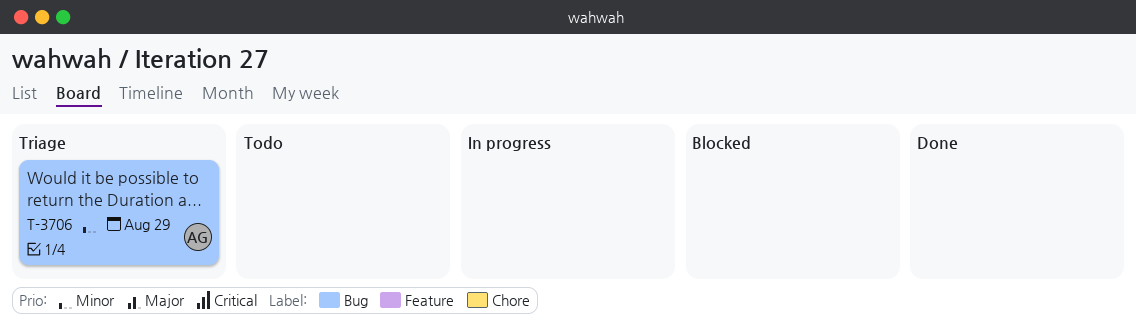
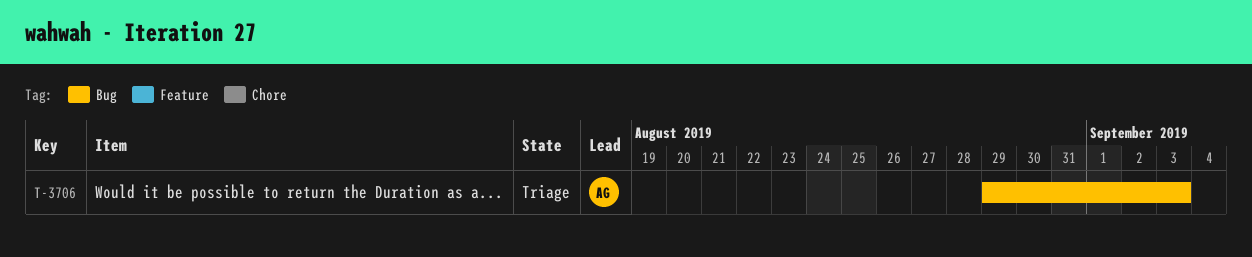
T-3706, due: Aug 29 -> Sep 3

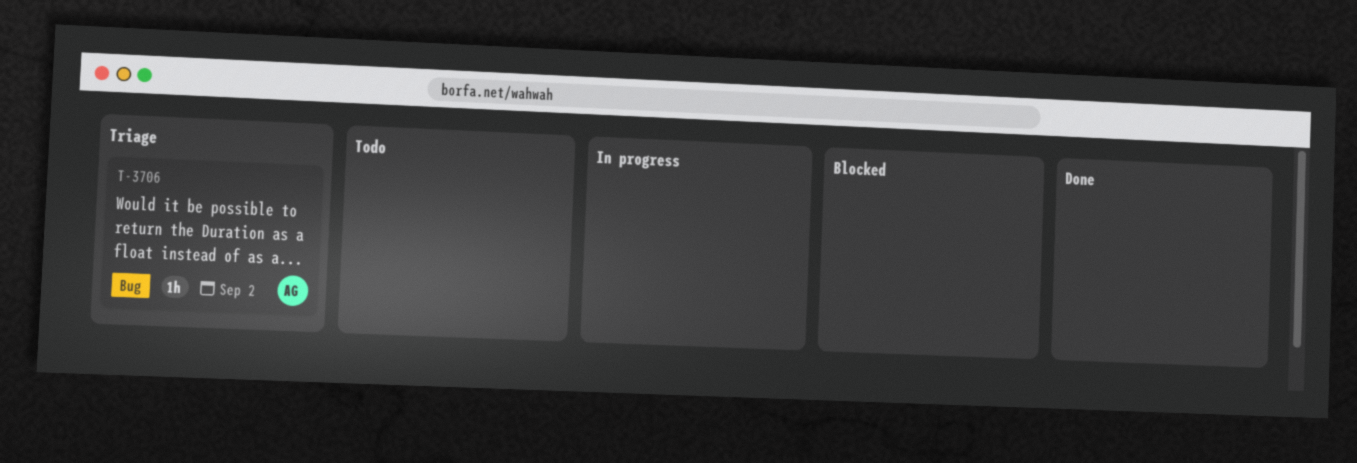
T-3706, due: Sep 3 -> Sep 2

